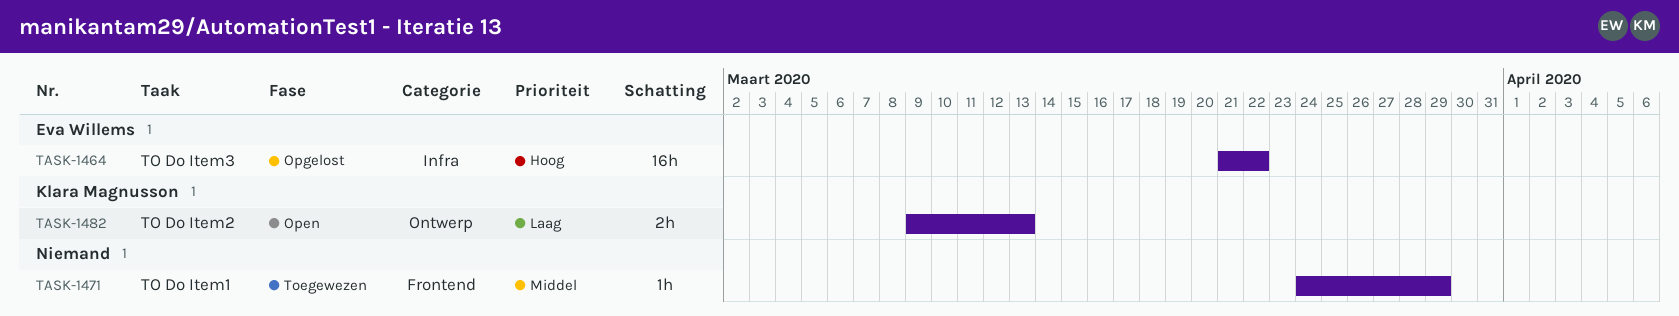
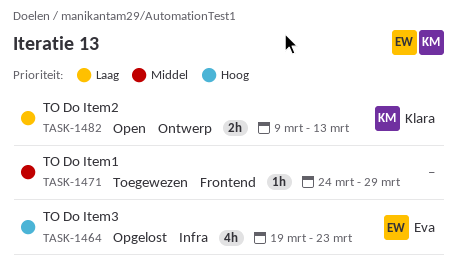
TASK-1464, estimate: 16h -> 4h
TASK-1464, start: Mar 21 -> Mar 19
TASK-1464, due: Mar 22 -> Mar 23

